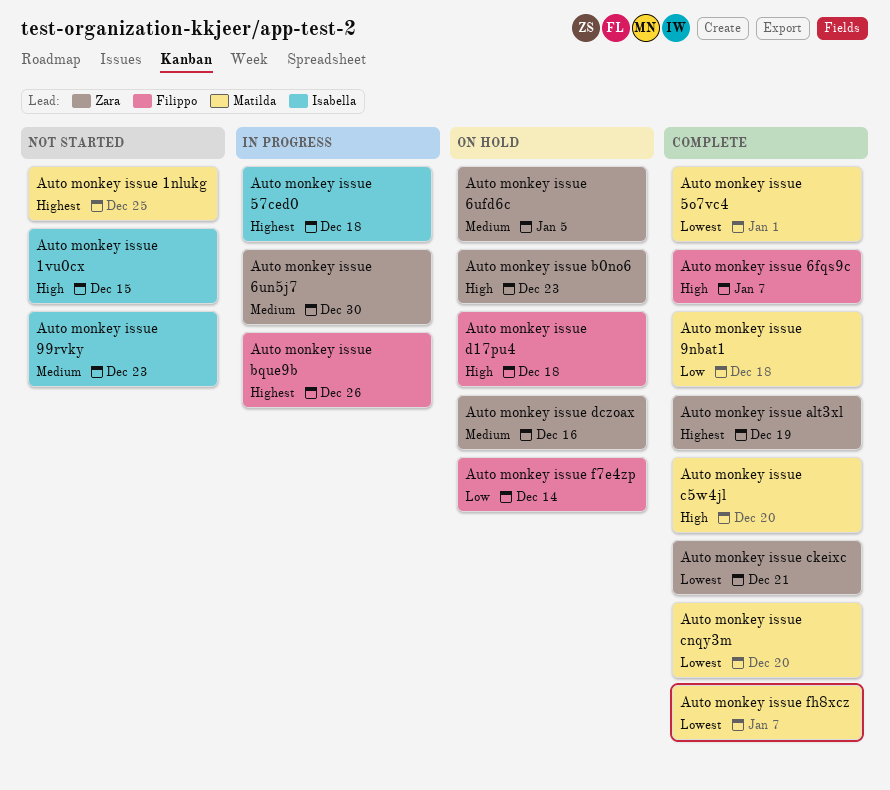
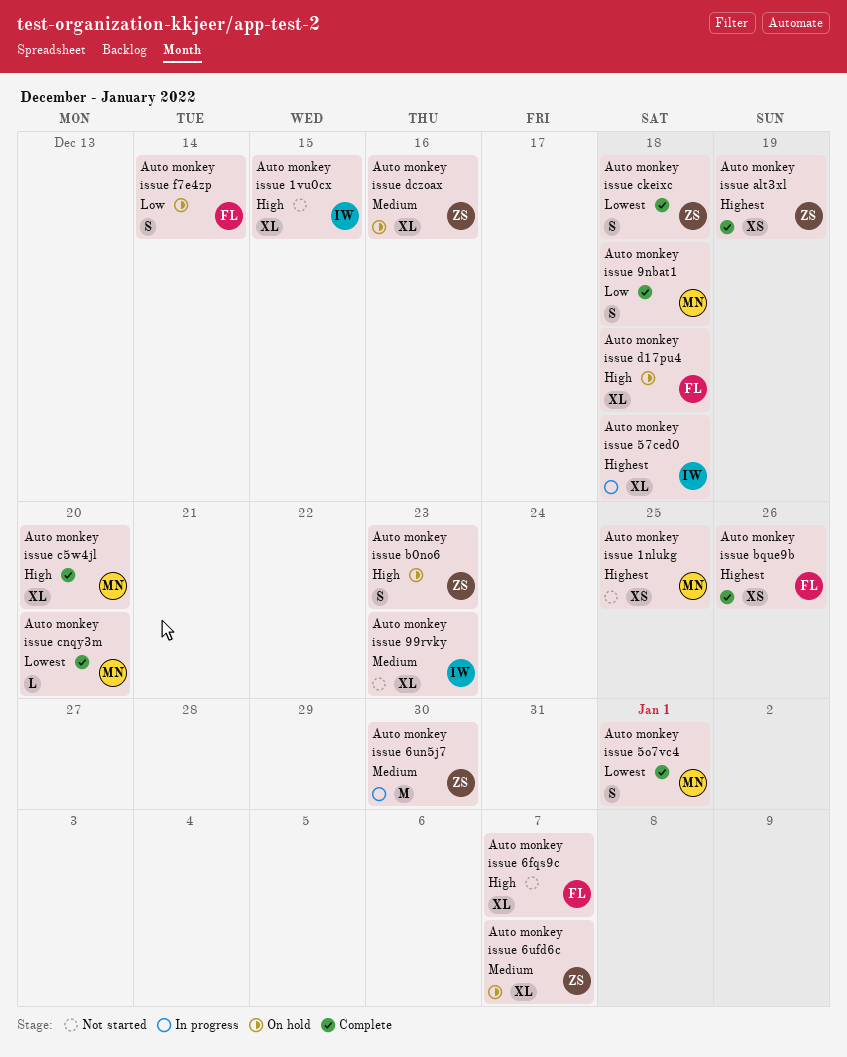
Auto monkey issue 6fqs9c, status: Complete -> Not started
Auto monkey issue 6ufd6c, due: Jan 5 -> Jan 7
Auto monkey issue bque9b, status: In progress -> Complete
Auto monkey issue ckeixc, due: Dec 21 -> Dec 18
Auto monkey issue fh8xcz: present -> none

